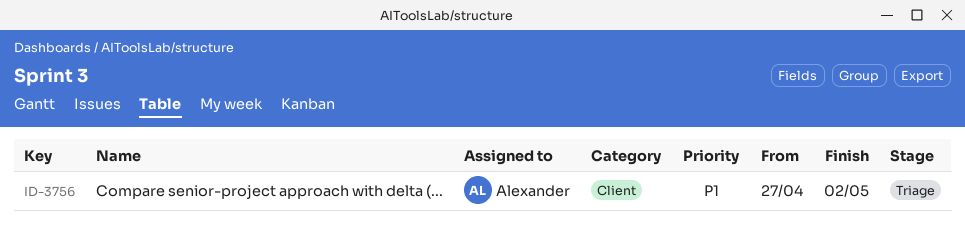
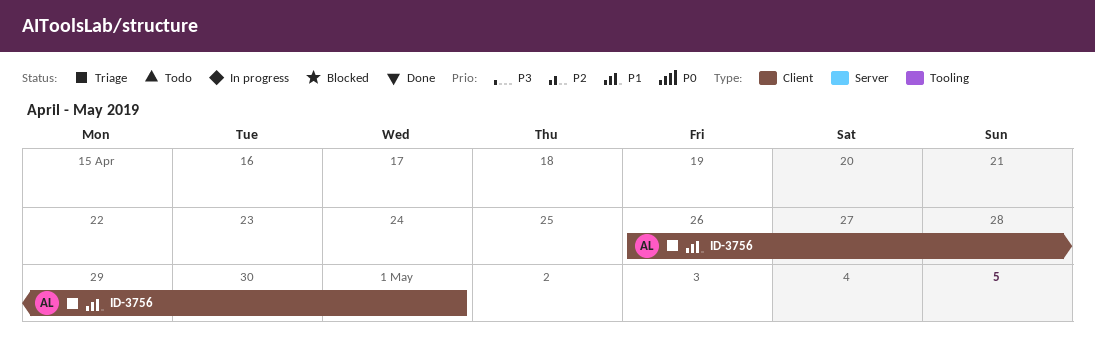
ID-3756, start: Apr 27 -> Apr 26
ID-3756, due: May 2 -> May 1

